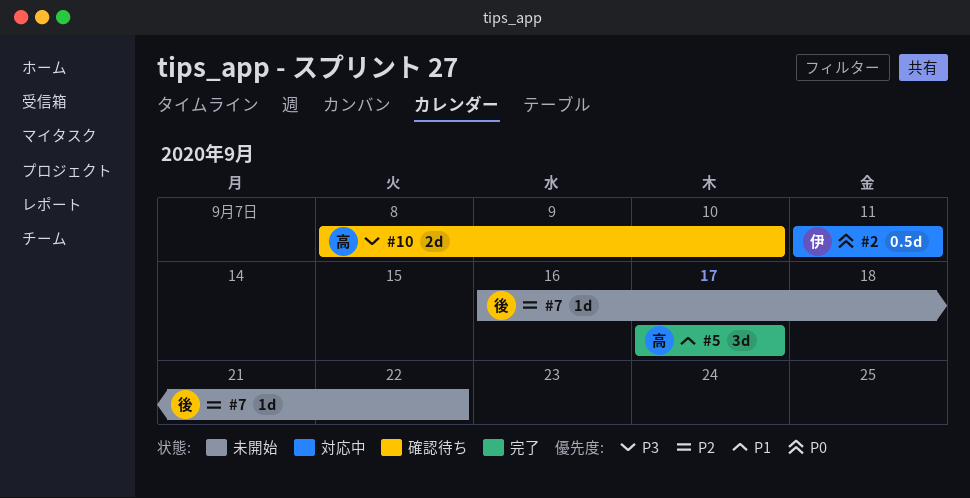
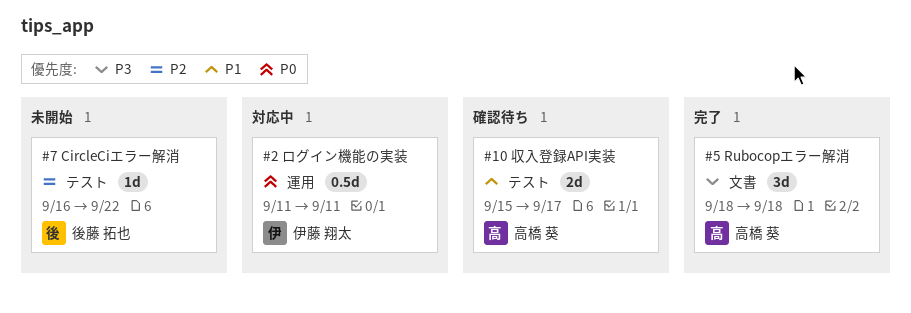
#5, priority: P1 -> P3
#5, start: Sep 17 -> Sep 18
#5, due: Sep 17 -> Sep 18
#10, priority: P3 -> P1
#10, start: Sep 8 -> Sep 15
#10, due: Sep 10 -> Sep 17

